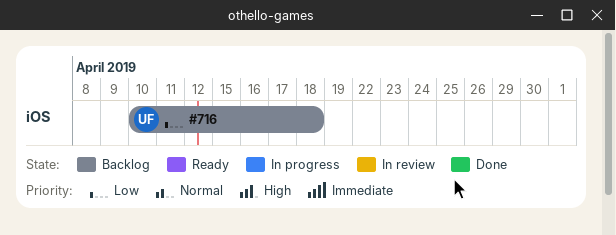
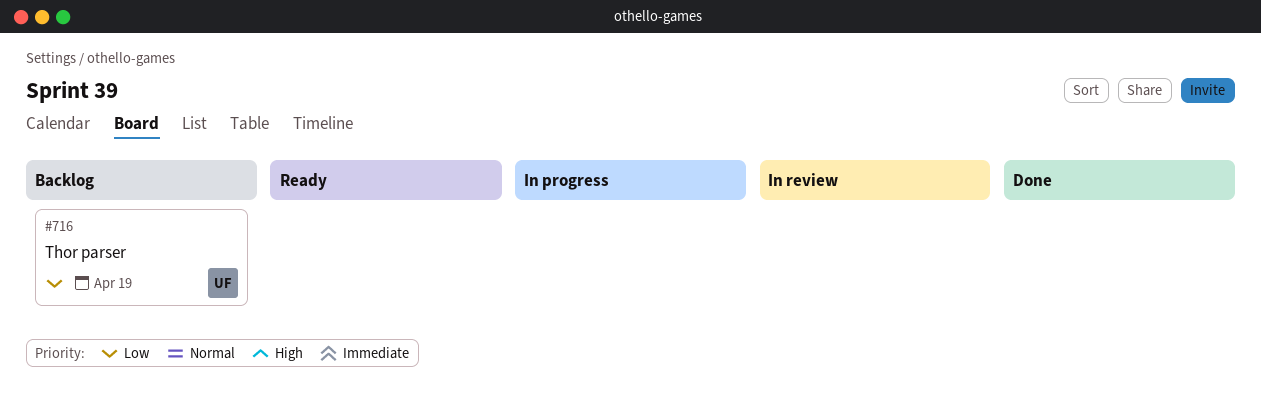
#716, due: Apr 18 -> Apr 19

